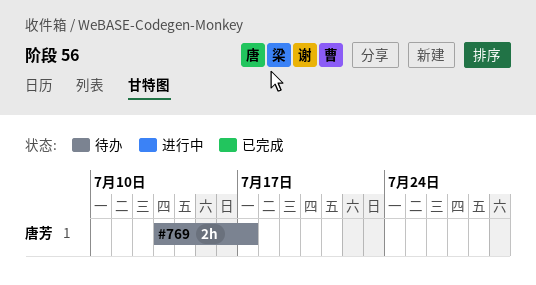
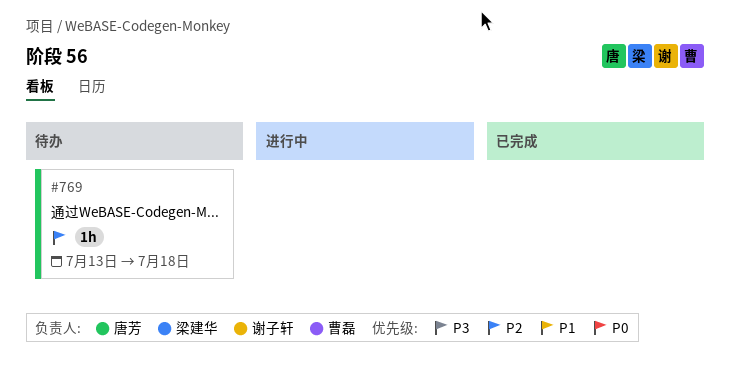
#769, estimate: 2h -> 1h
#769, due: Jul 17 -> Jul 18

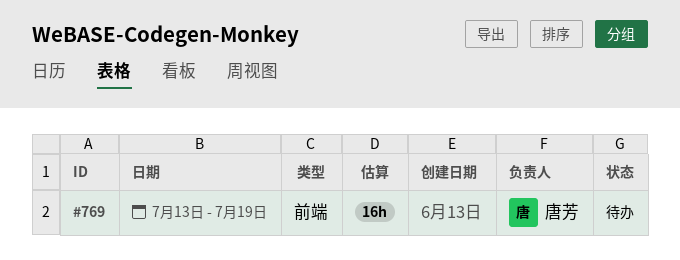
#769, estimate: 1h -> 16h
#769, due: Jul 18 -> Jul 19

